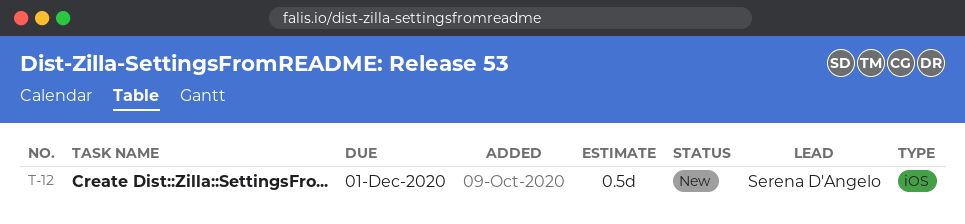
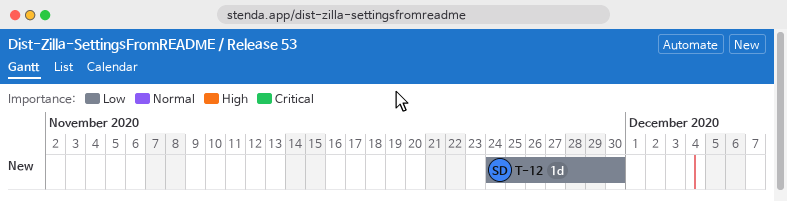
T-12, estimate: 0.5d -> 1d
T-12, due: Dec 1 -> Nov 30

